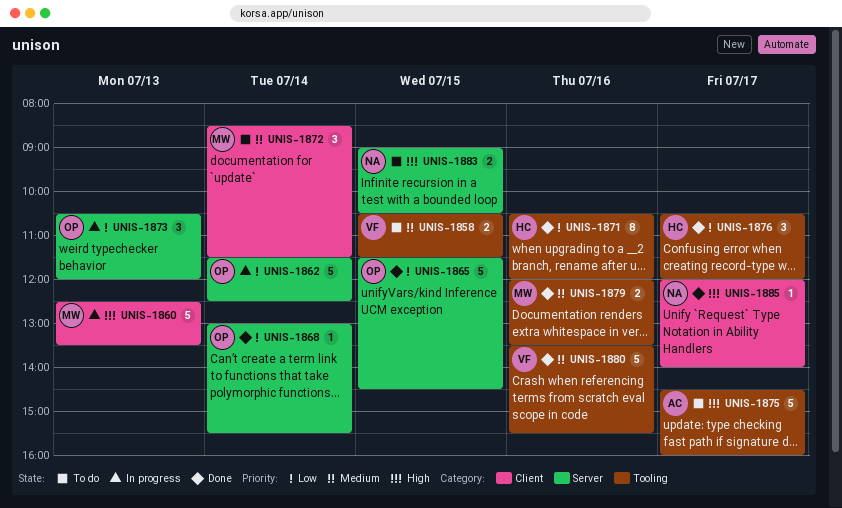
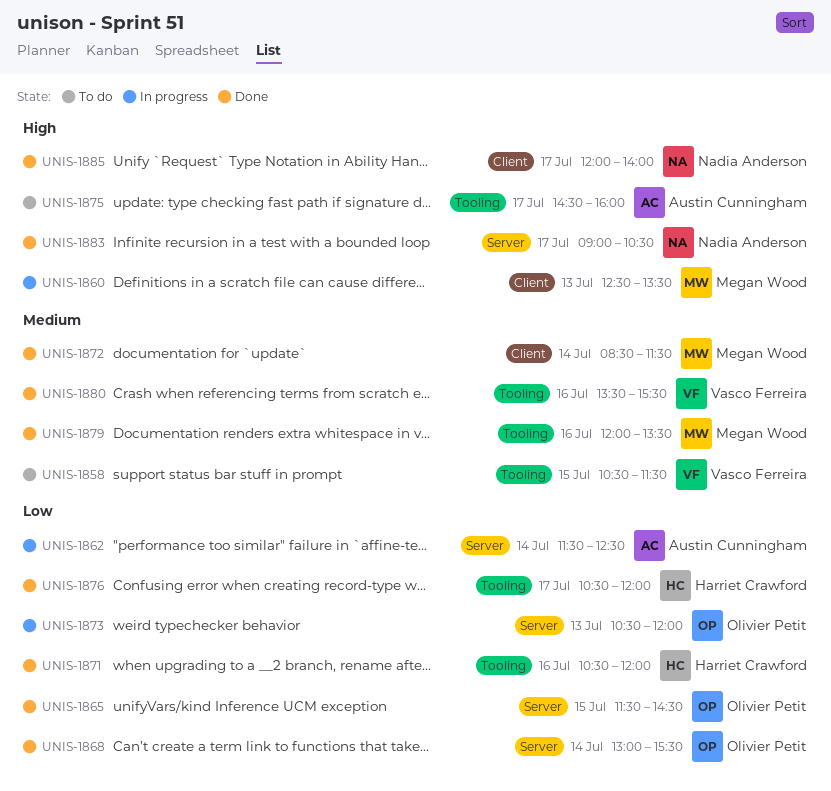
UNIS-1862, owner: Olivier Petit -> Austin Cunningham
UNIS-1872, status: To do -> Done
UNIS-1883, status: To do -> Done
UNIS-1883, day: Jul 15 -> Jul 17

